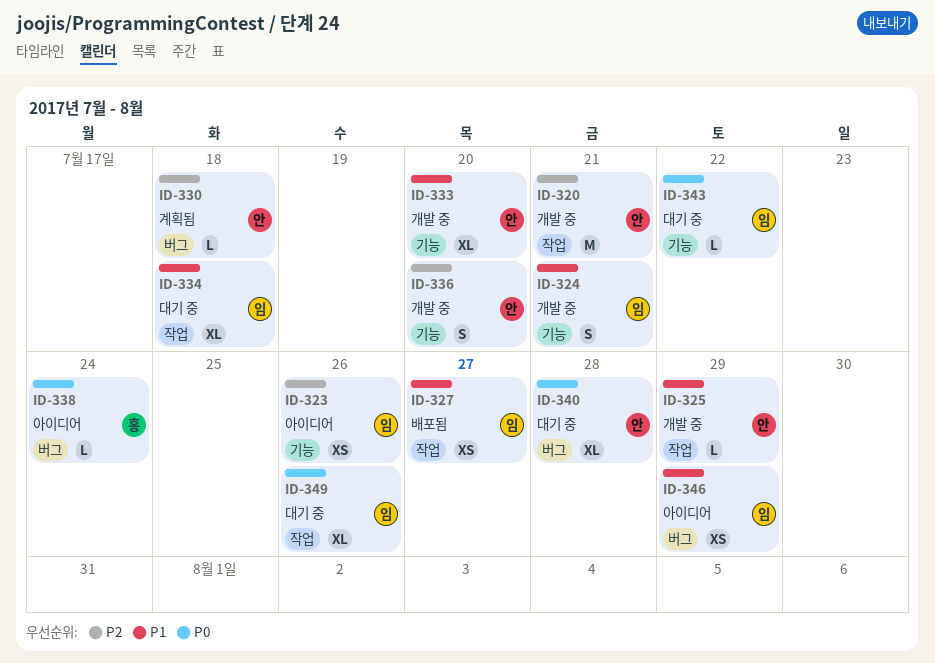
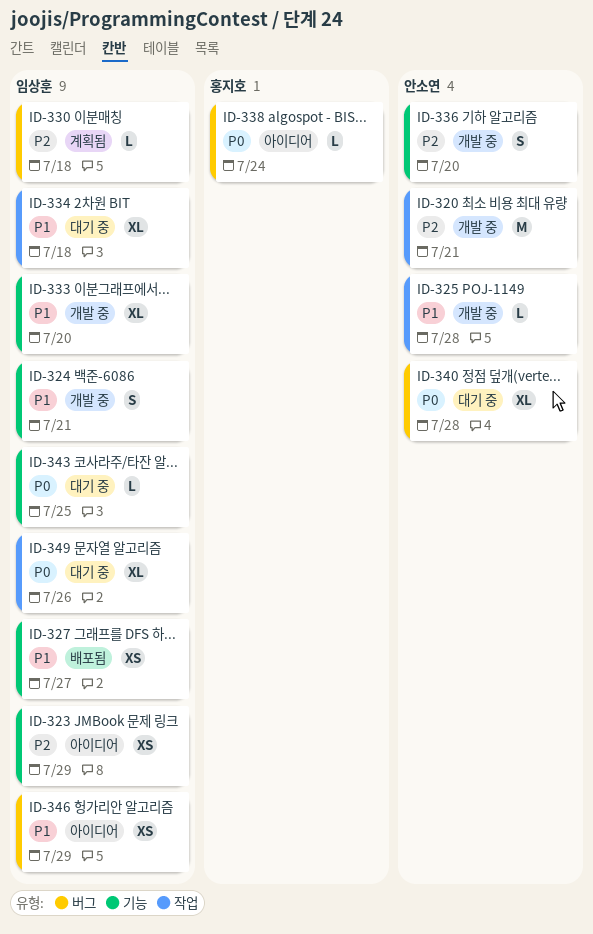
ID-323, due: Jul 26 -> Jul 29
ID-325, due: Jul 29 -> Jul 28
ID-327, label: 작업 -> 기능
ID-330, owner: 안소연 -> 임상훈
ID-333, owner: 안소연 -> 임상훈
ID-343, due: Jul 22 -> Jul 25

